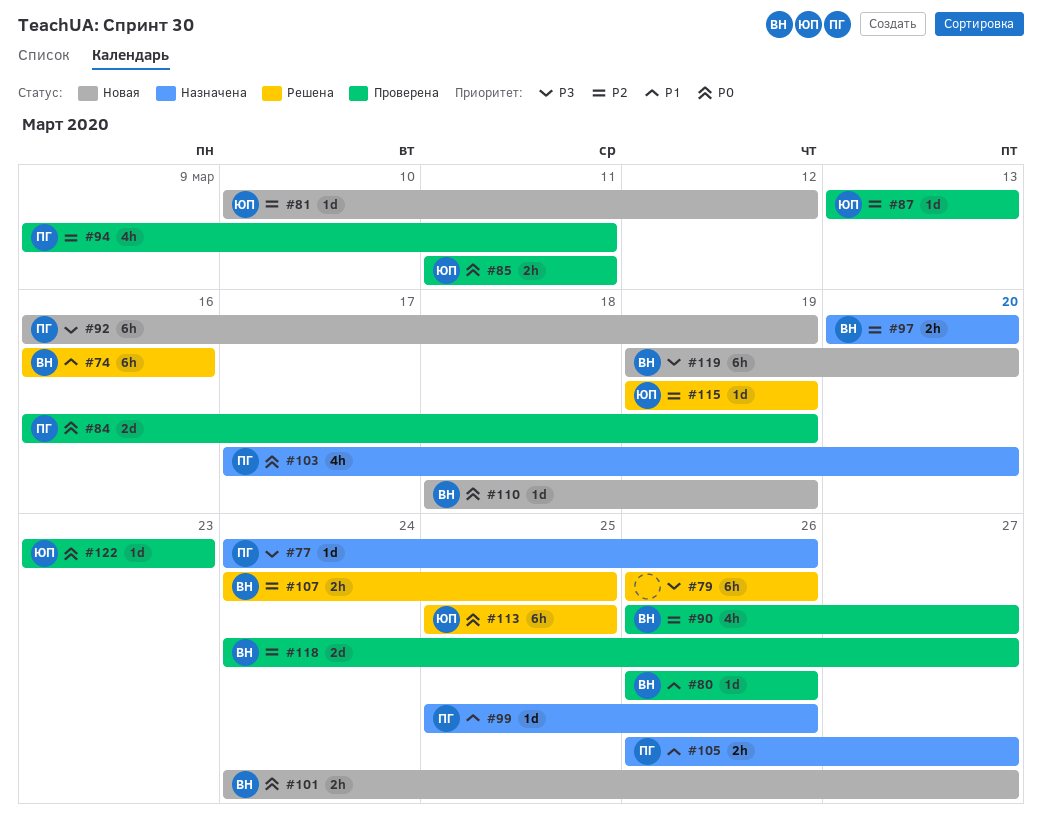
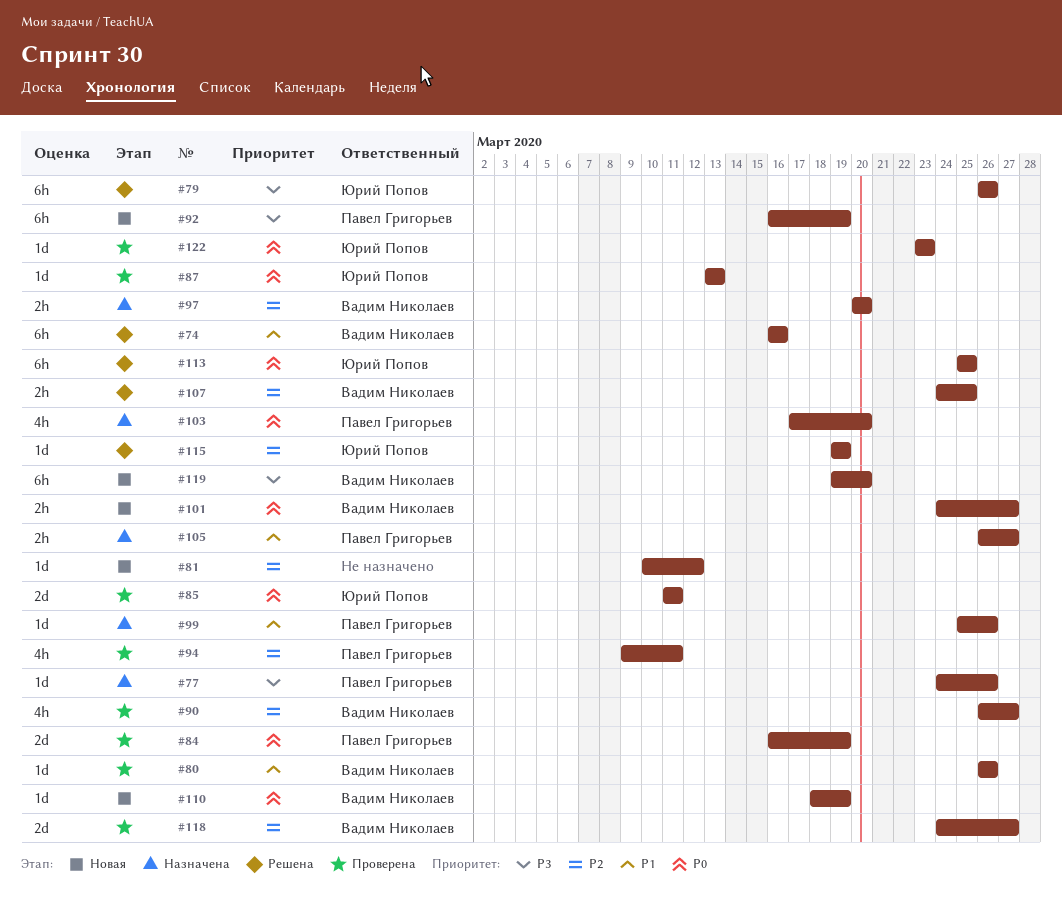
#79, owner: none -> Юрий Попов
#81, owner: Юрий Попов -> none
#85, estimate: 2h -> 2d
#87, priority: P2 -> P0

